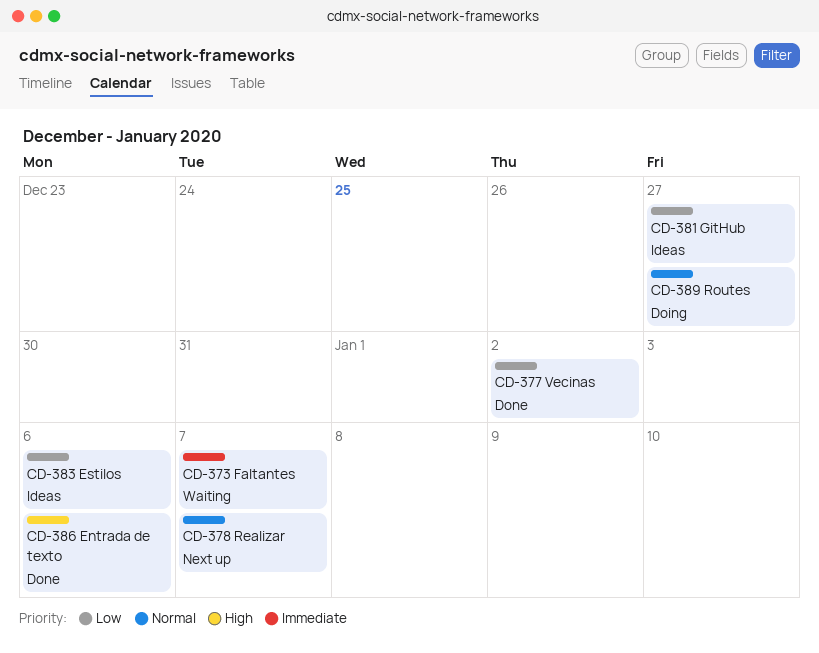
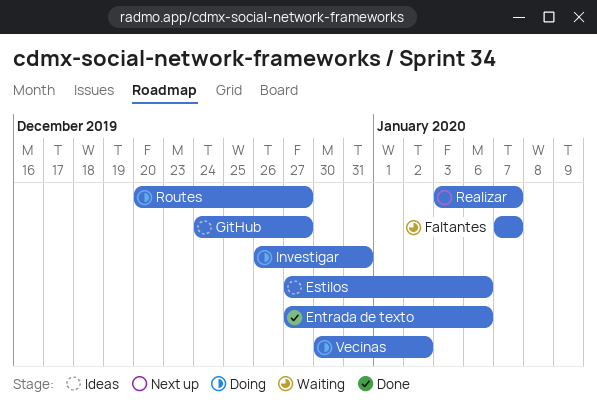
Investigar: none -> present
Vecinas, status: Done -> Doing

